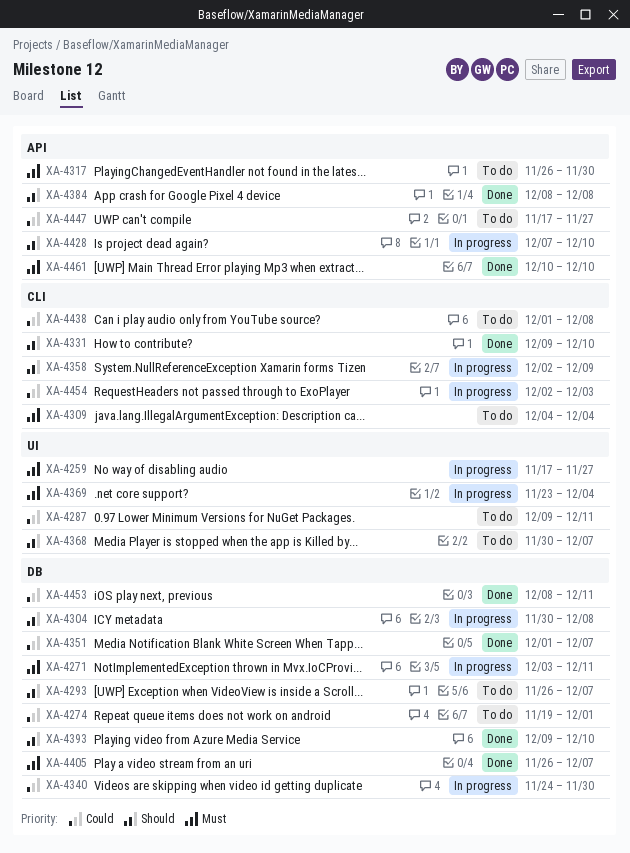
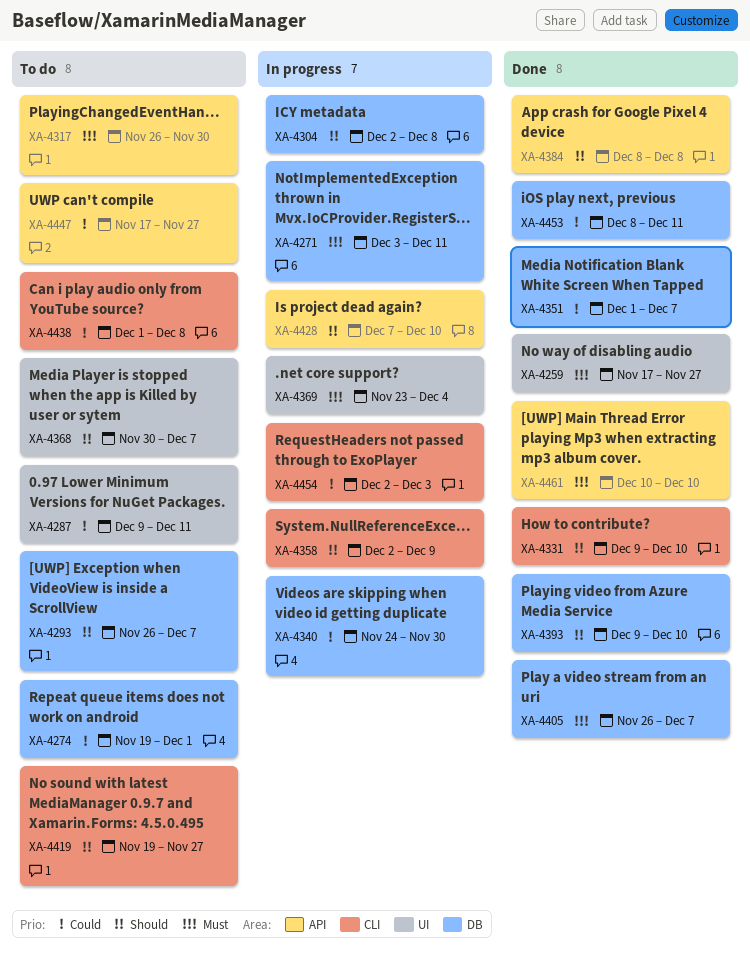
XA-4259, status: In progress -> Done
XA-4304, start: Nov 30 -> Dec 2
XA-4309: present -> none
XA-4419: none -> present

